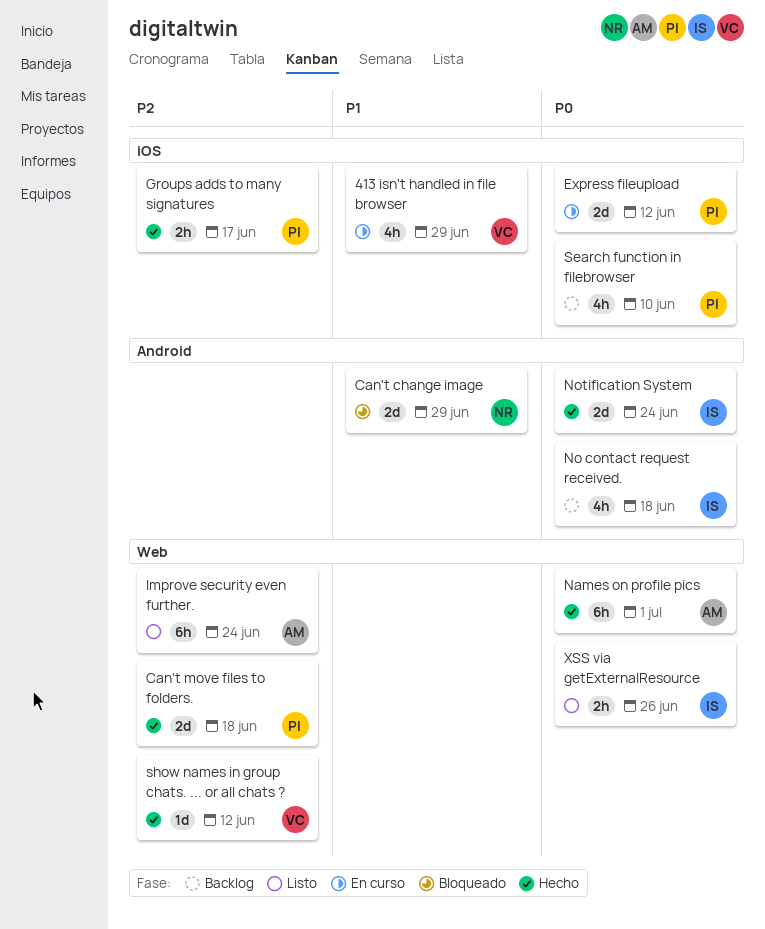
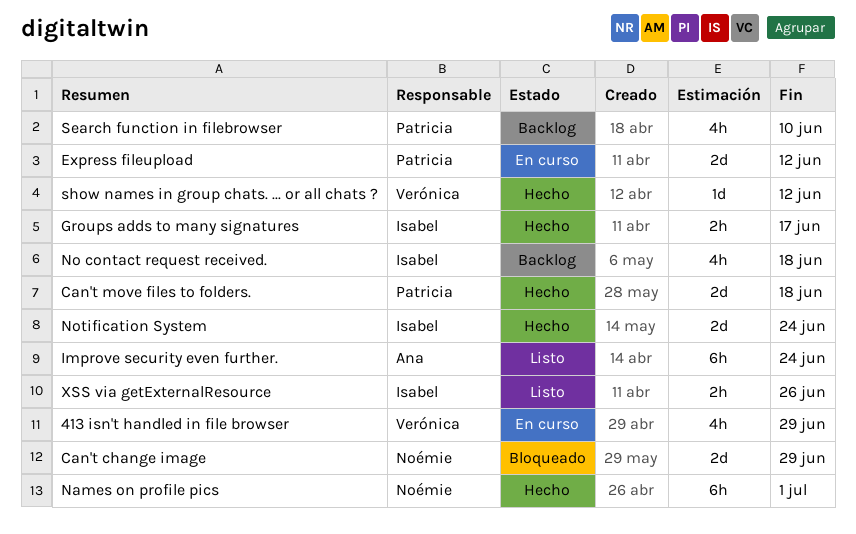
Groups adds to many signatures, owner: Patricia -> Isabel
Names on profile pics, owner: Ana -> Noémie

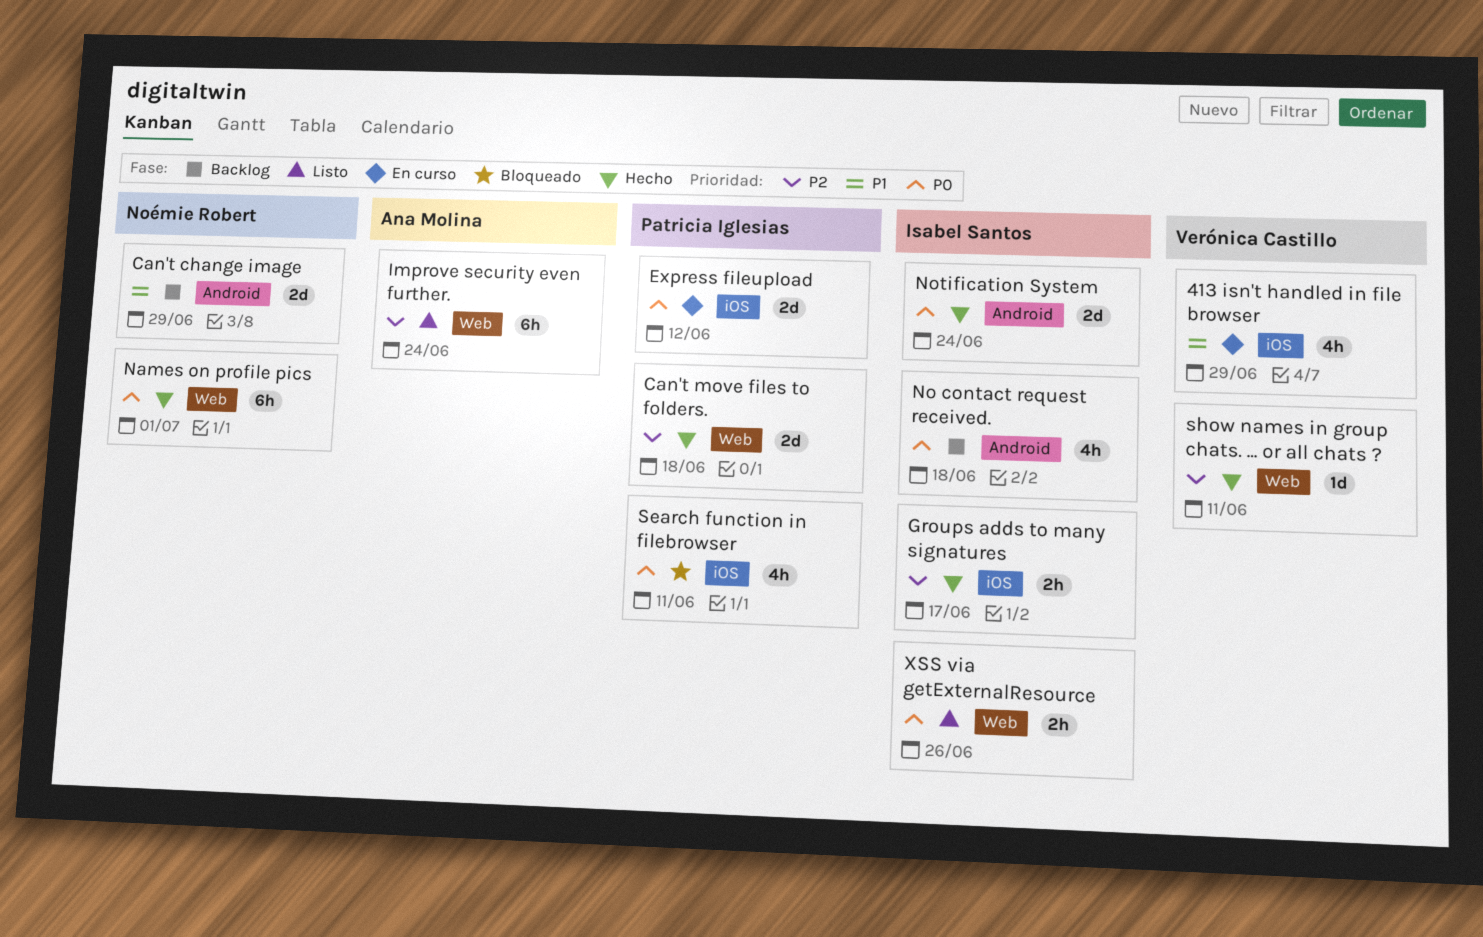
Can't change image, status: Bloqueado -> Backlog
Search function in filebrowser, status: Backlog -> Bloqueado
Search function in filebrowser, due: Jun 10 -> Jun 11
show names in group chats. ... or all chats ?, due: Jun 12 -> Jun 11

